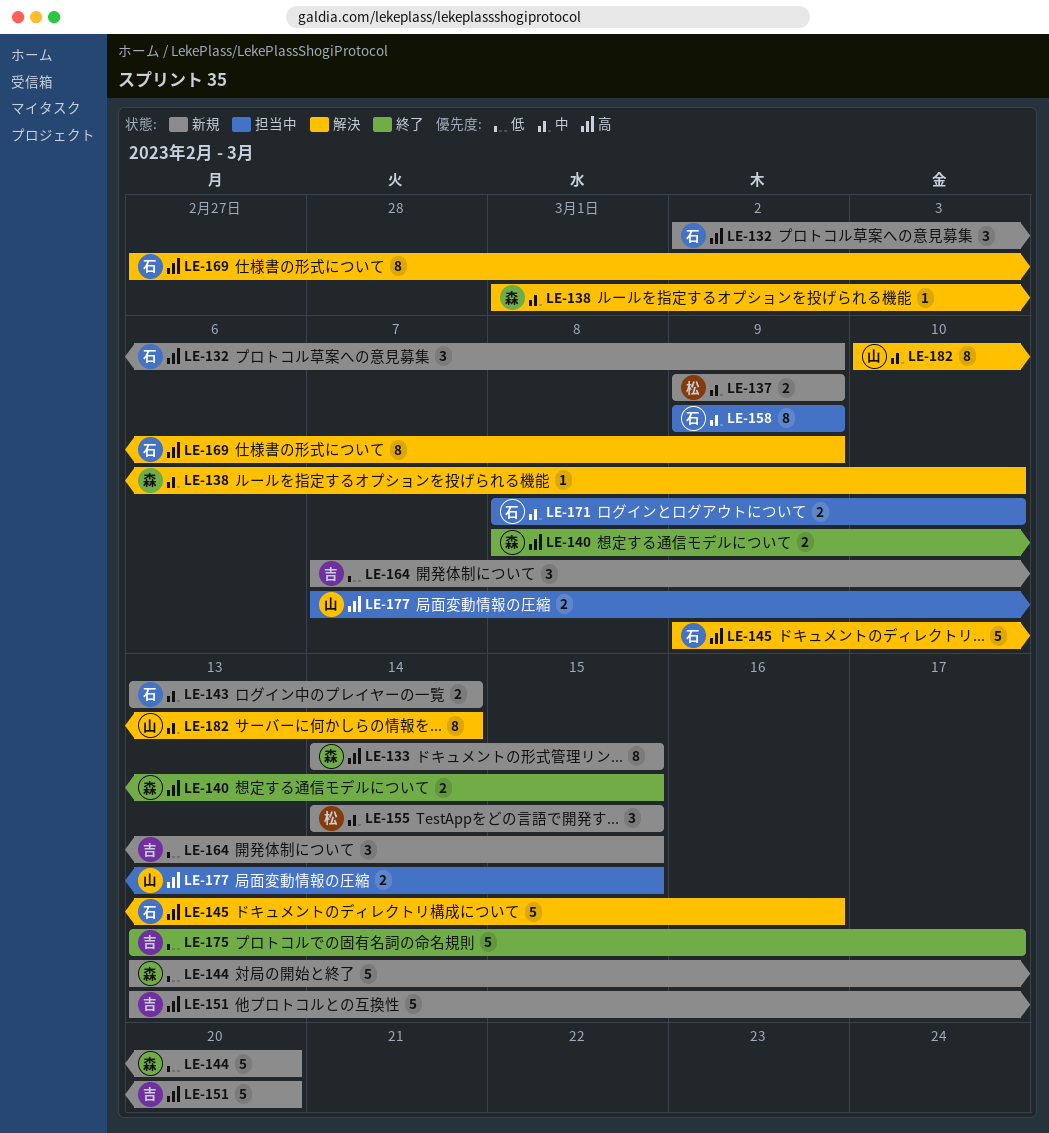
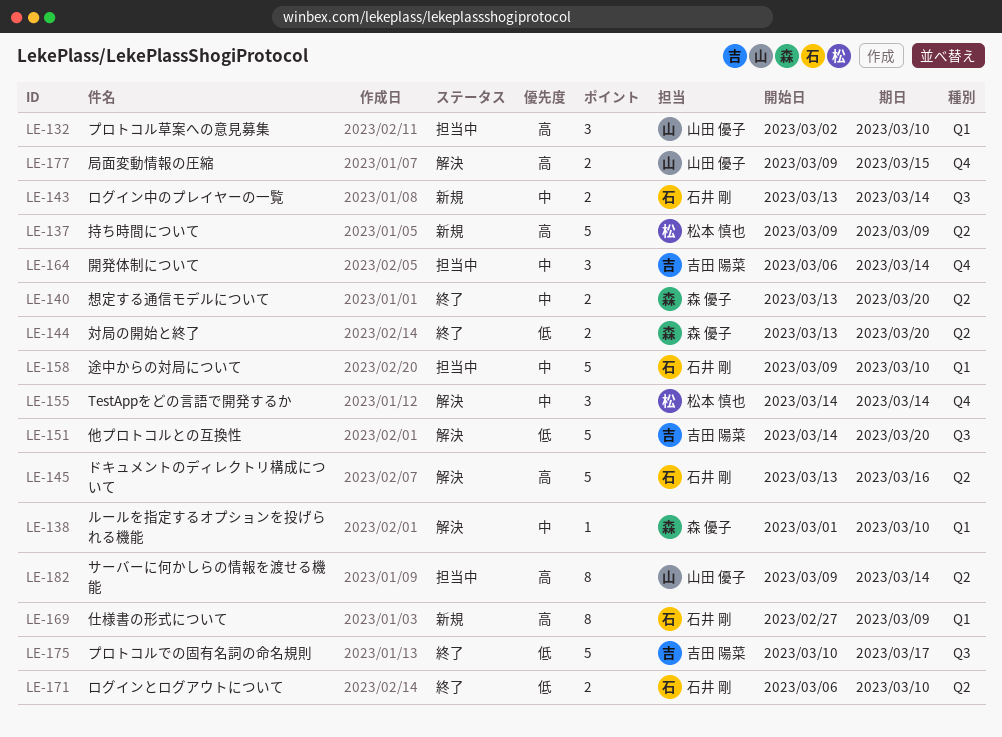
LE-132, status: 新規 -> 担当中
LE-132, owner: 石井 剛 -> 山田 優子
LE-132, due: Mar 9 -> Mar 10
LE-133: present -> none
LE-137, priority: 中 -> 高
LE-137, estimate: 2 -> 5
LE-140, priority: 高 -> 中
LE-140, start: Mar 8 -> Mar 13
LE-140, due: Mar 15 -> Mar 20
LE-144, status: 新規 -> 終了
LE-144, estimate: 5 -> 2
LE-145, start: Mar 9 -> Mar 13
LE-151, status: 新規 -> 解決
LE-151, priority: 高 -> 低
LE-151, start: Mar 13 -> Mar 14
LE-155, status: 新規 -> 解決
LE-155, due: Mar 15 -> Mar 14
LE-158, estimate: 8 -> 5
LE-158, due: Mar 9 -> Mar 10
LE-164, status: 新規 -> 担当中
LE-164, priority: 低 -> 中
LE-164, start: Mar 7 -> Mar 6
LE-164, due: Mar 15 -> Mar 14
LE-169, status: 解決 -> 新規
LE-171, status: 担当中 -> 終了
LE-171, priority: 中 -> 低
LE-171, start: Mar 8 -> Mar 6
LE-175, start: Mar 13 -> Mar 10
LE-177, status: 担当中 -> 解決
LE-177, start: Mar 7 -> Mar 9
LE-182, status: 解決 -> 担当中
LE-182, priority: 中 -> 高
LE-182, start: Mar 10 -> Mar 9

